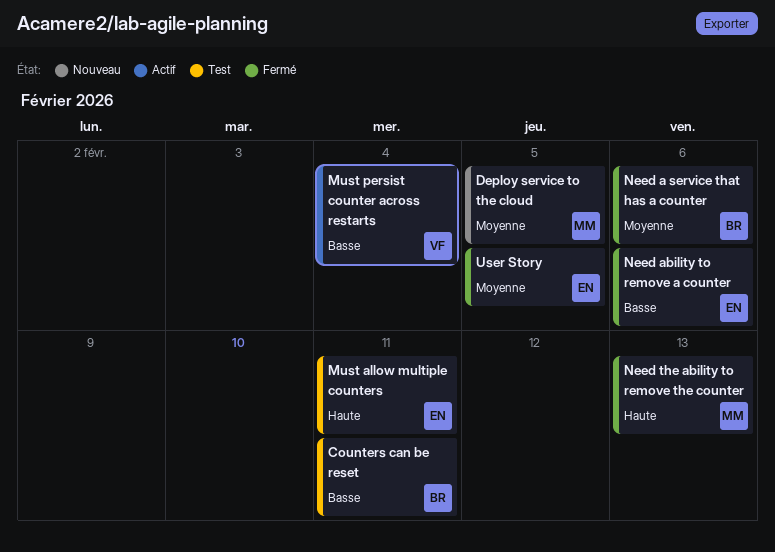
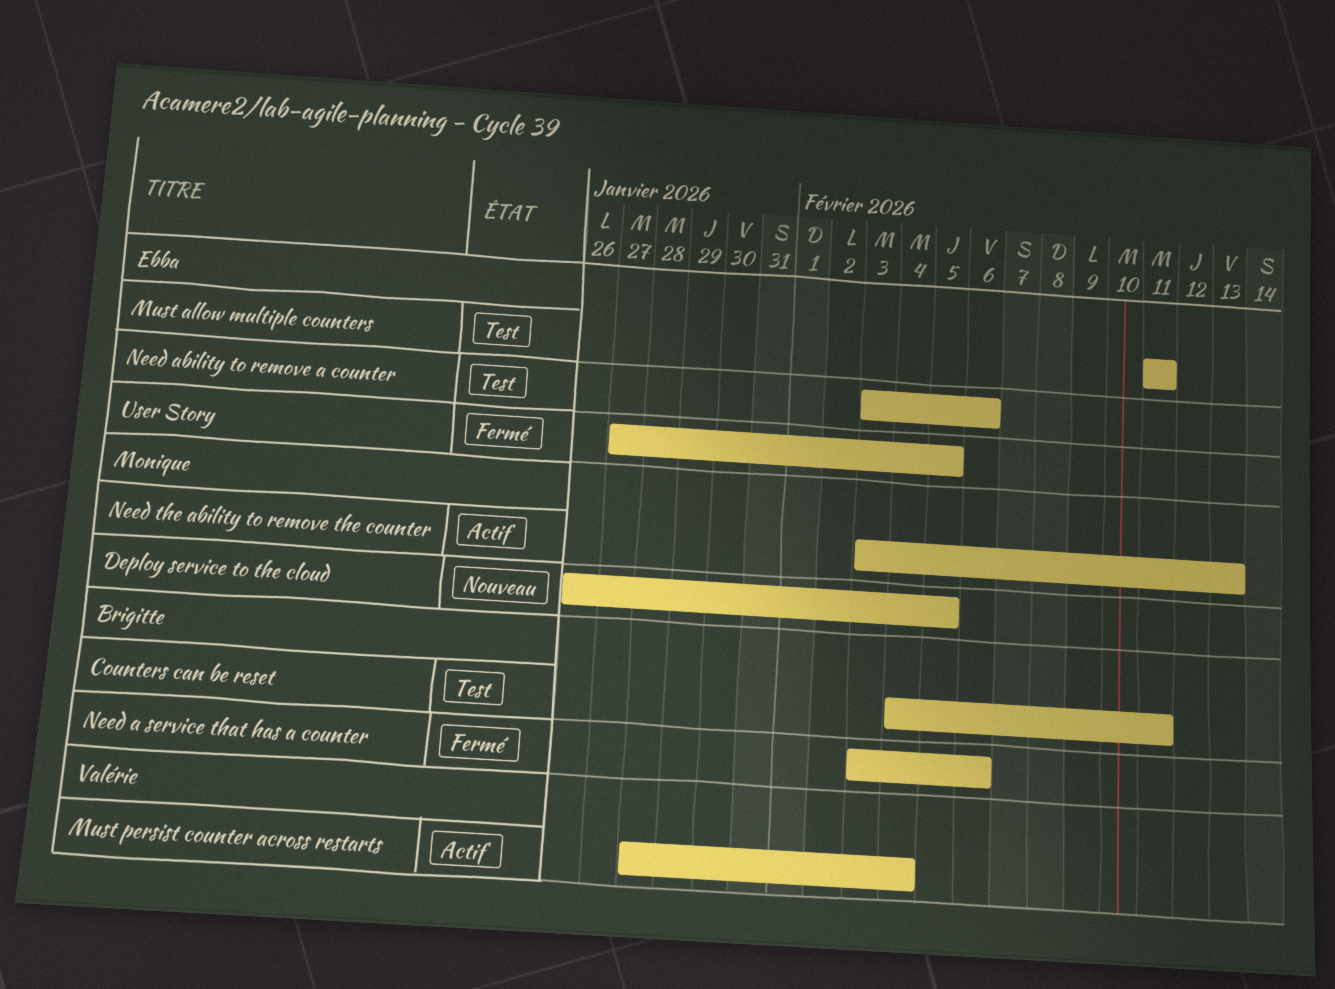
Need ability to remove a counter, status: Fermé -> Test
Need the ability to remove the counter, status: Fermé -> Actif

